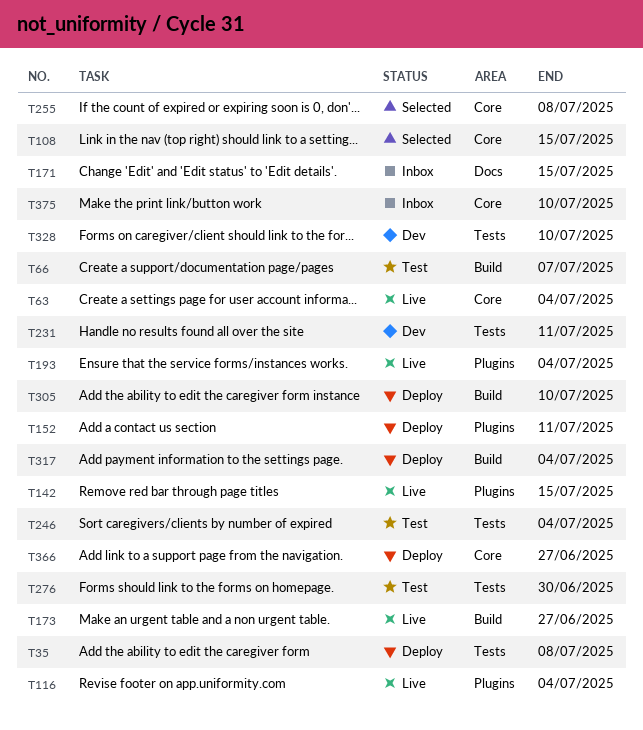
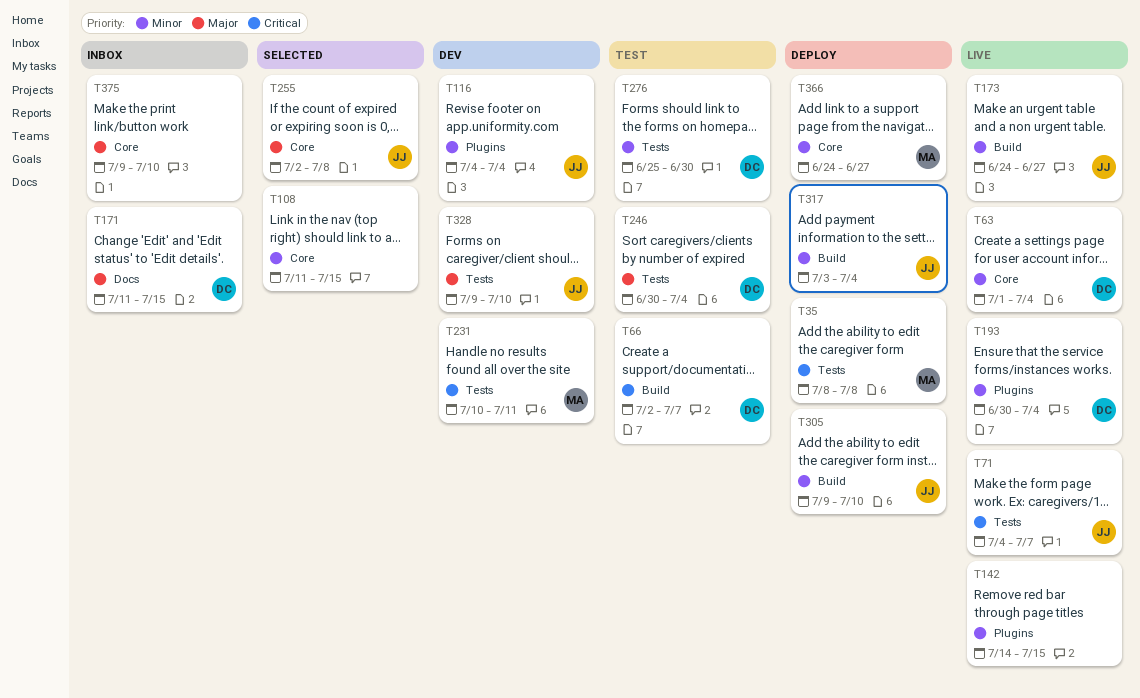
T71: none -> present
T116, status: Live -> Dev
T152: present -> none

